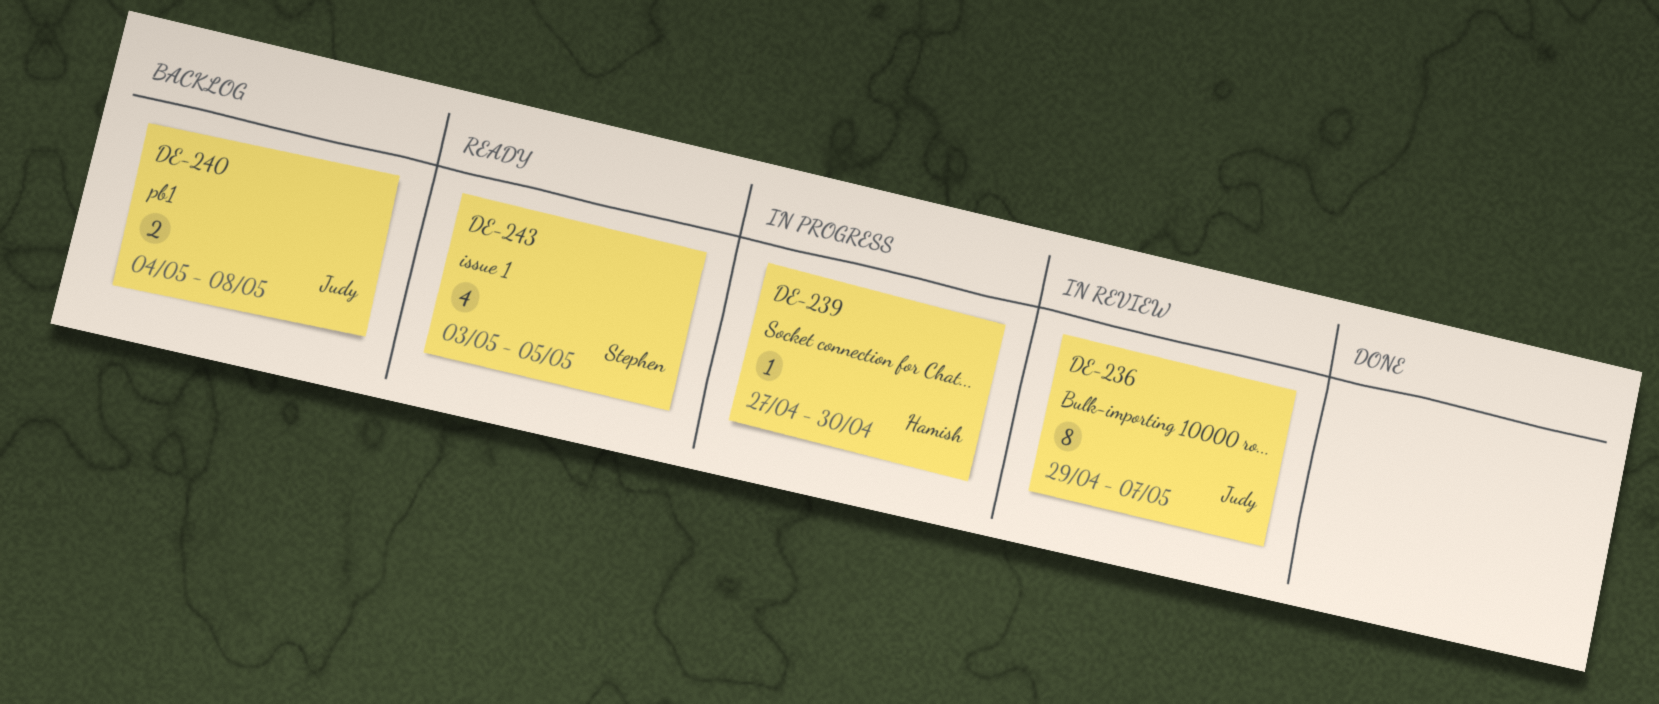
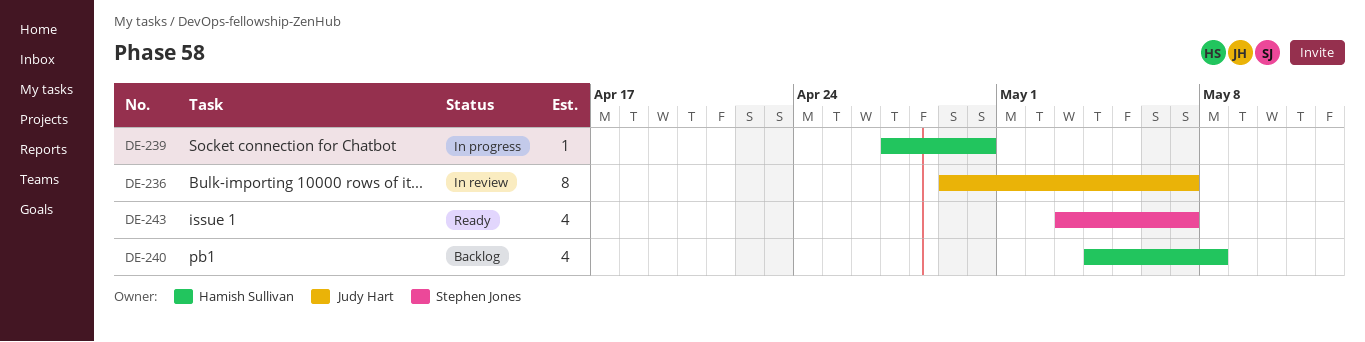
DE-240, owner: Judy Hart -> Hamish Sullivan
DE-240, estimate: 2 -> 4
DE-243, due: May 5 -> May 7

